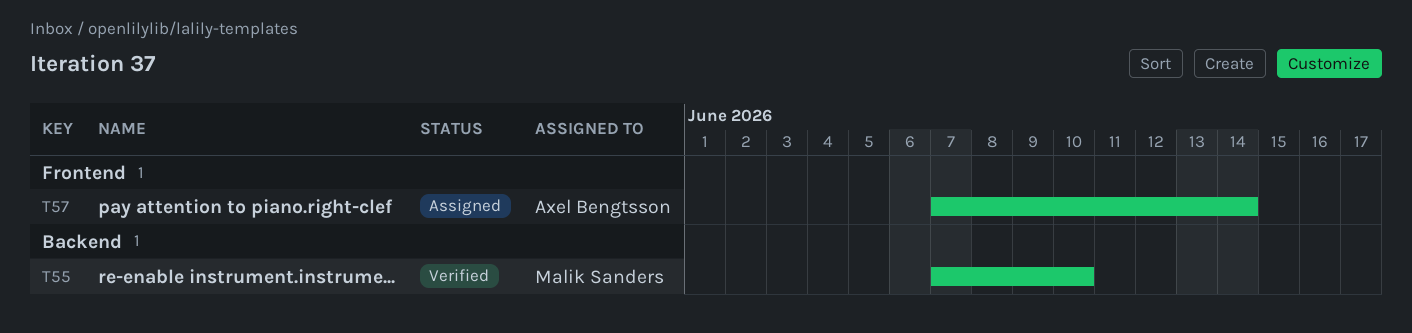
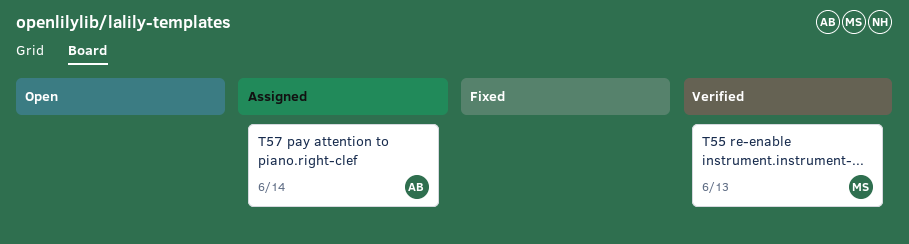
T55, due: Jun 10 -> Jun 13

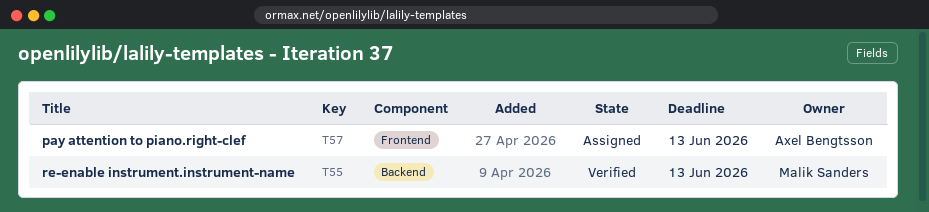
T57, due: Jun 14 -> Jun 13

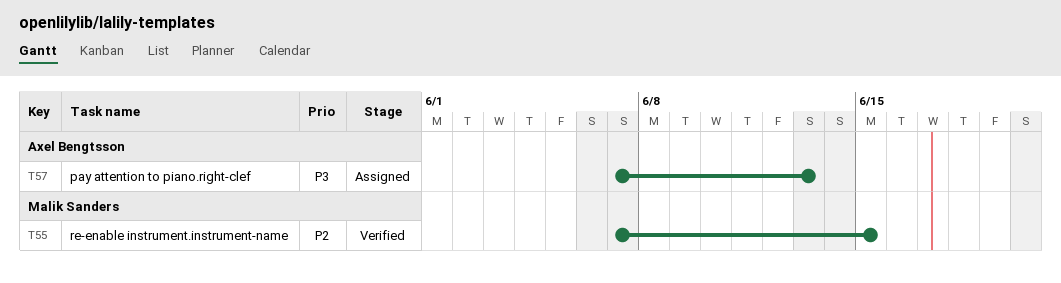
T55, due: Jun 13 -> Jun 15

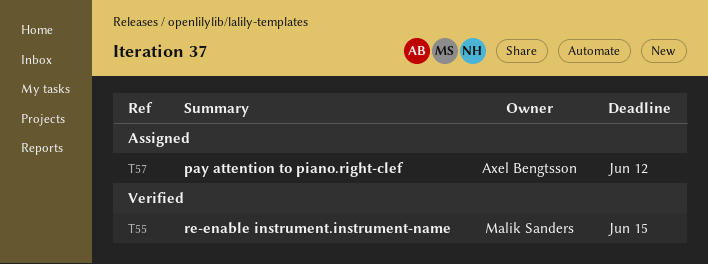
T57, due: Jun 13 -> Jun 12

